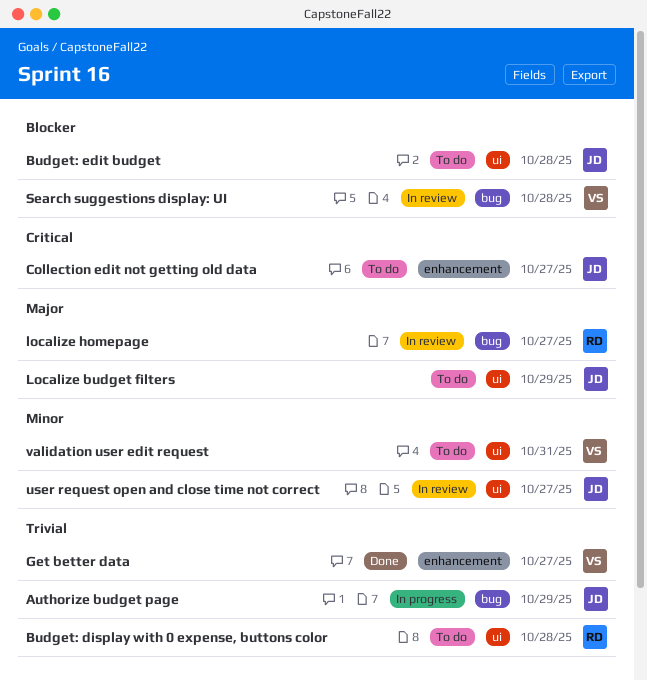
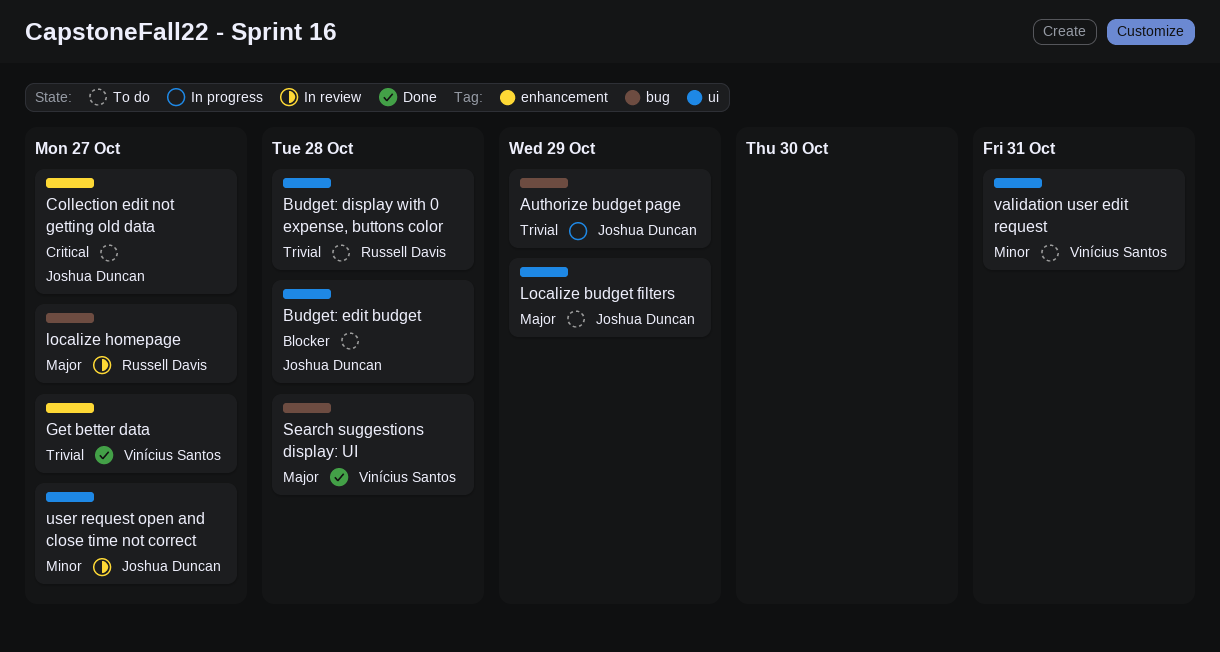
Search suggestions display: UI, status: In review -> Done
Search suggestions display: UI, priority: Blocker -> Major

